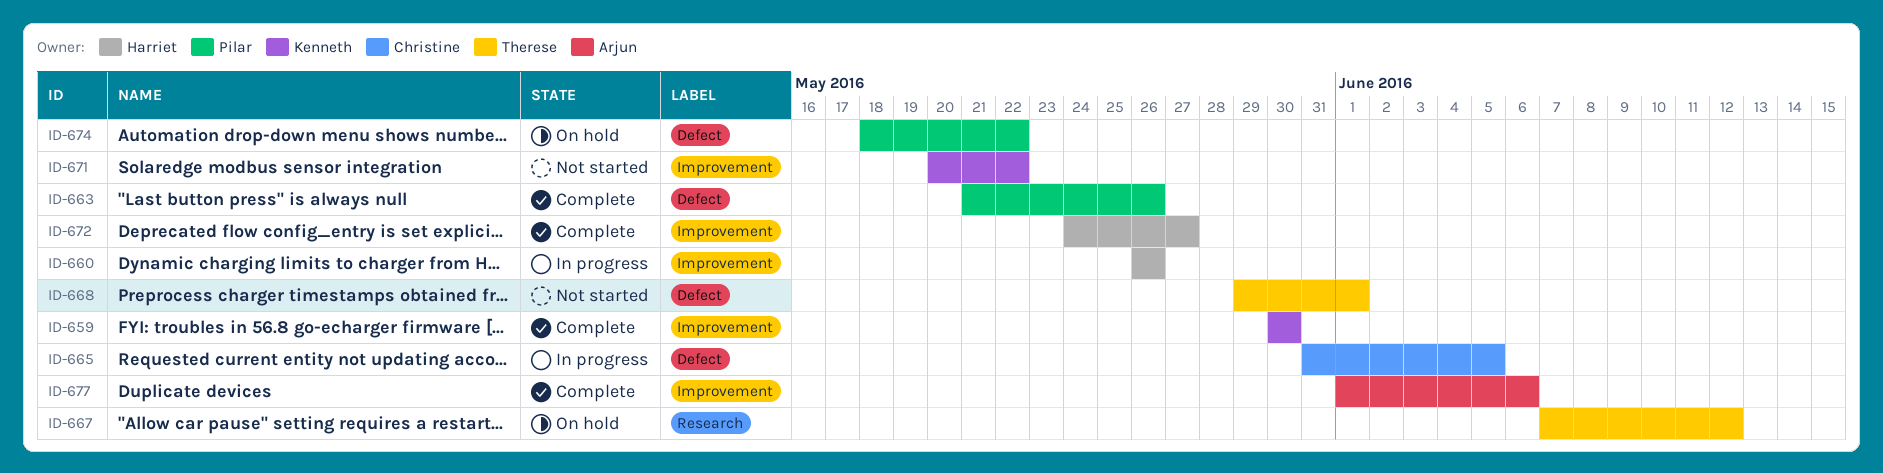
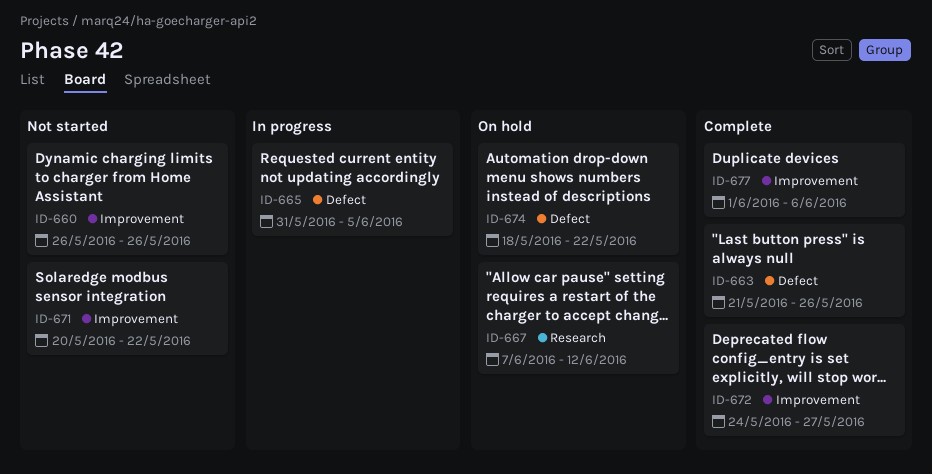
ID-659: present -> none
ID-660, status: In progress -> Not started
ID-668: present -> none

